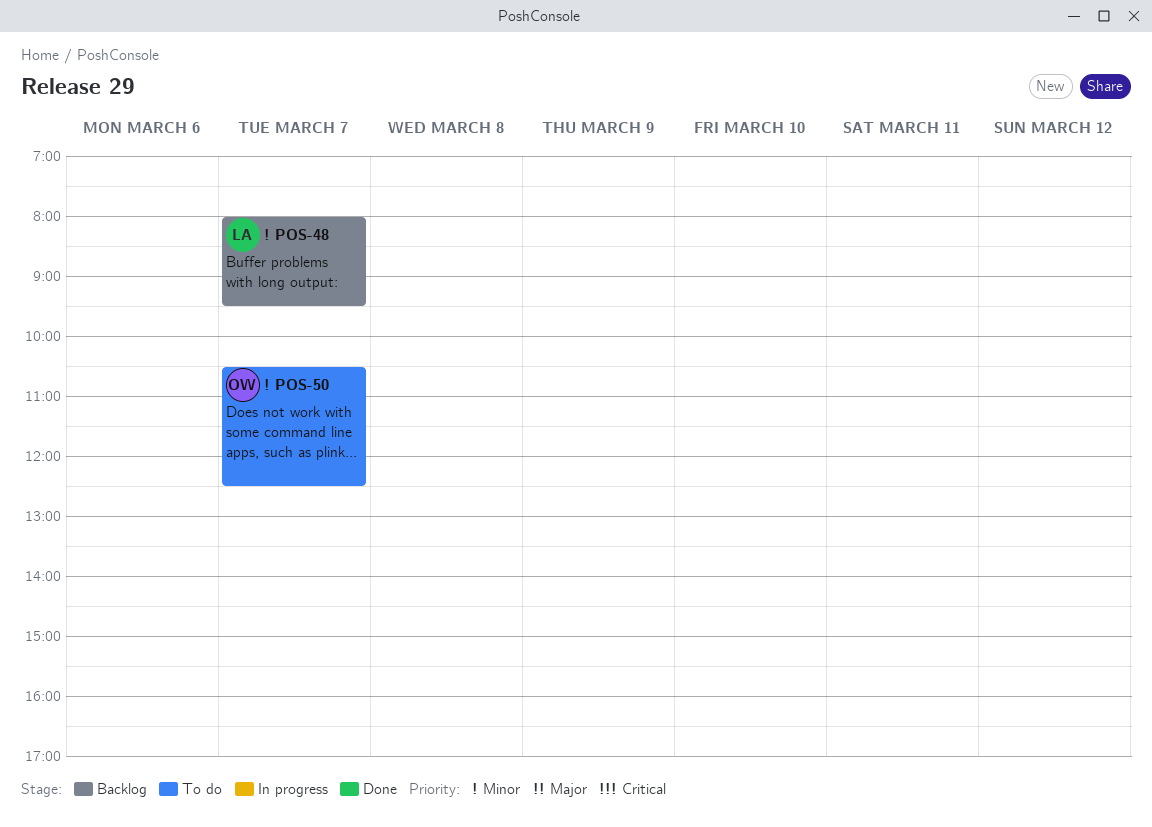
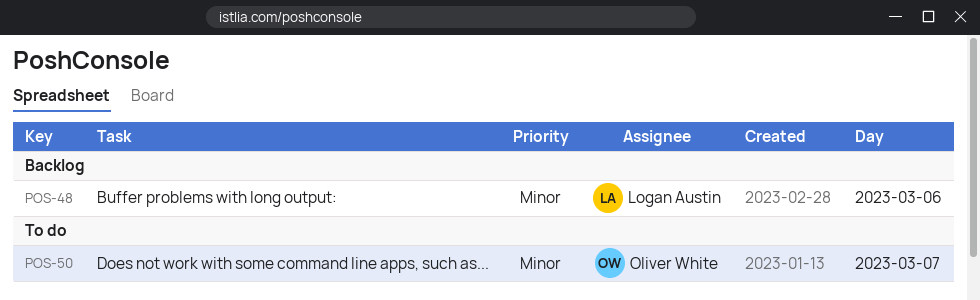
POS-48, day: Mar 7 -> Mar 6

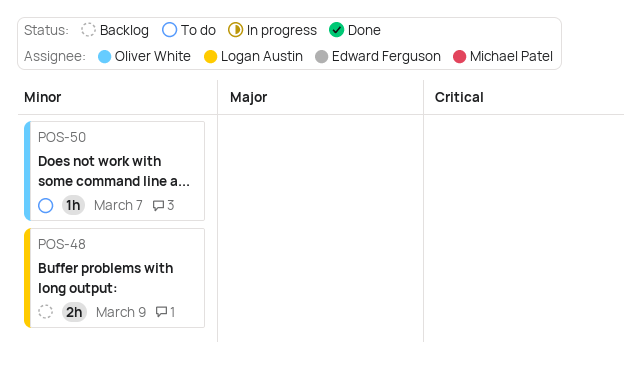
POS-48, day: Mar 6 -> Mar 9

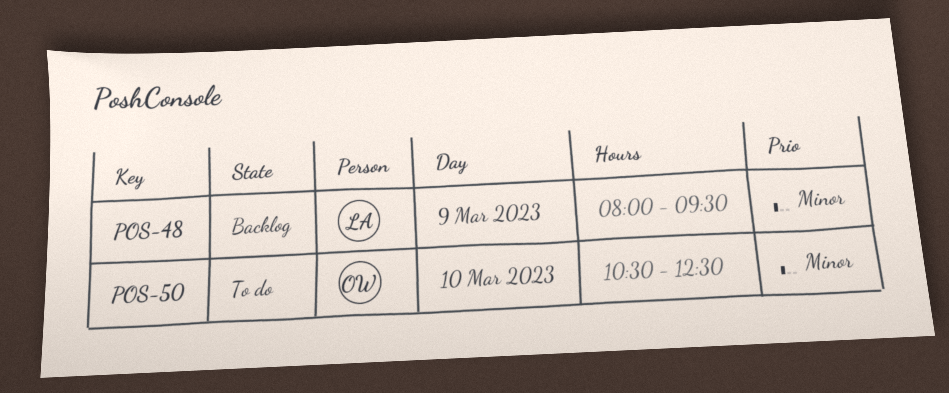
POS-50, day: Mar 7 -> Mar 10

